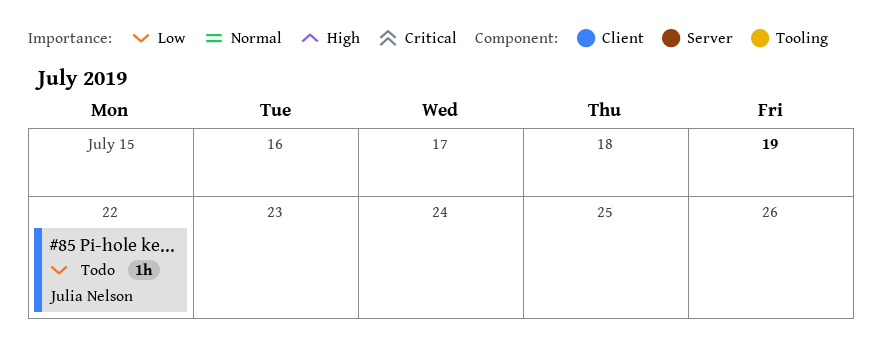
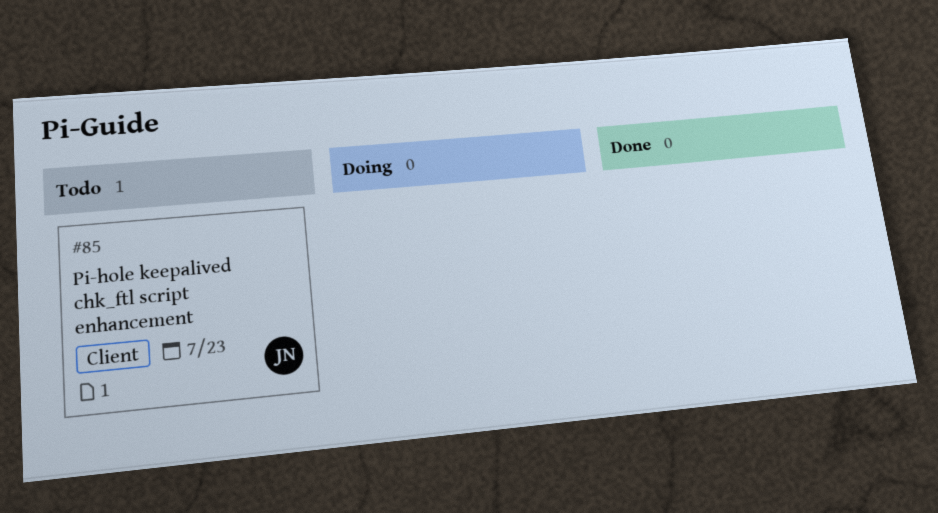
#85, due: Jul 22 -> Jul 23

